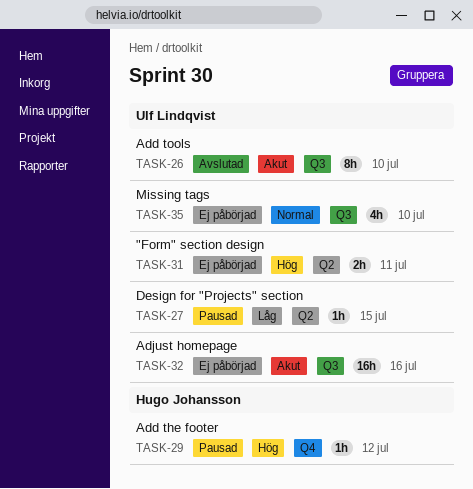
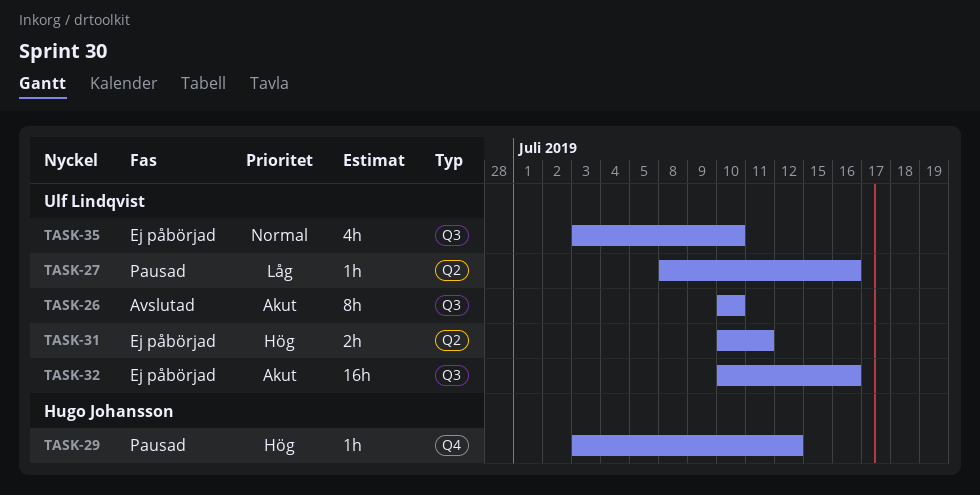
TASK-27, due: Jul 15 -> Jul 16

